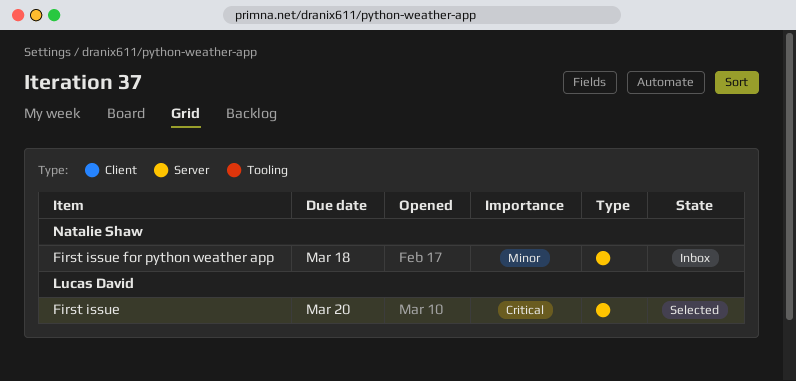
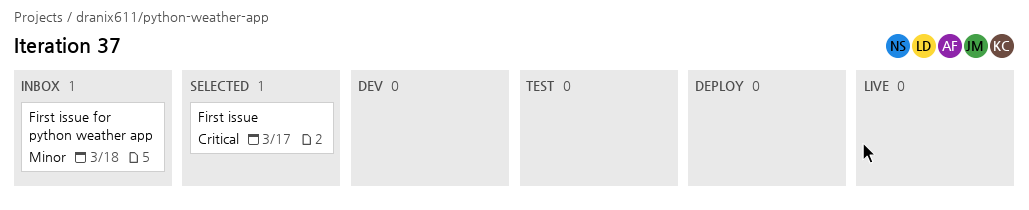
First issue, due: Mar 20 -> Mar 17

